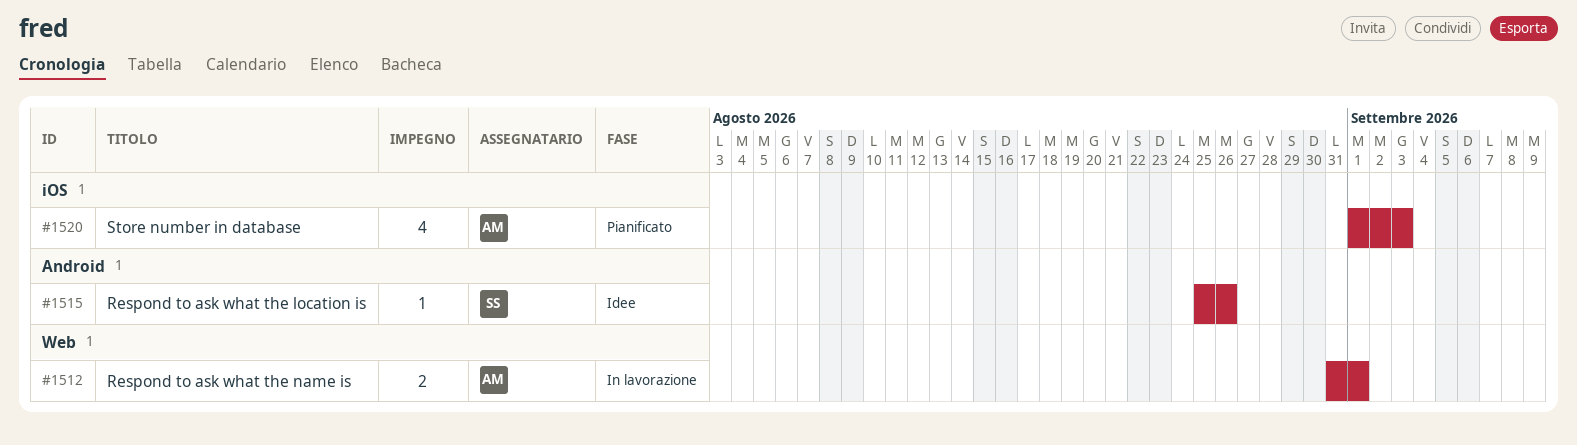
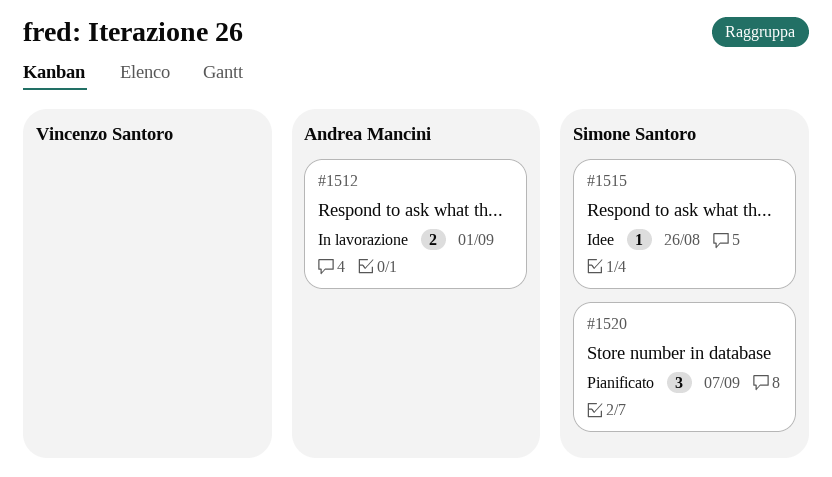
#1520, owner: Andrea Mancini -> Simone Santoro
#1520, estimate: 4 -> 3
#1520, due: Sep 3 -> Sep 7

